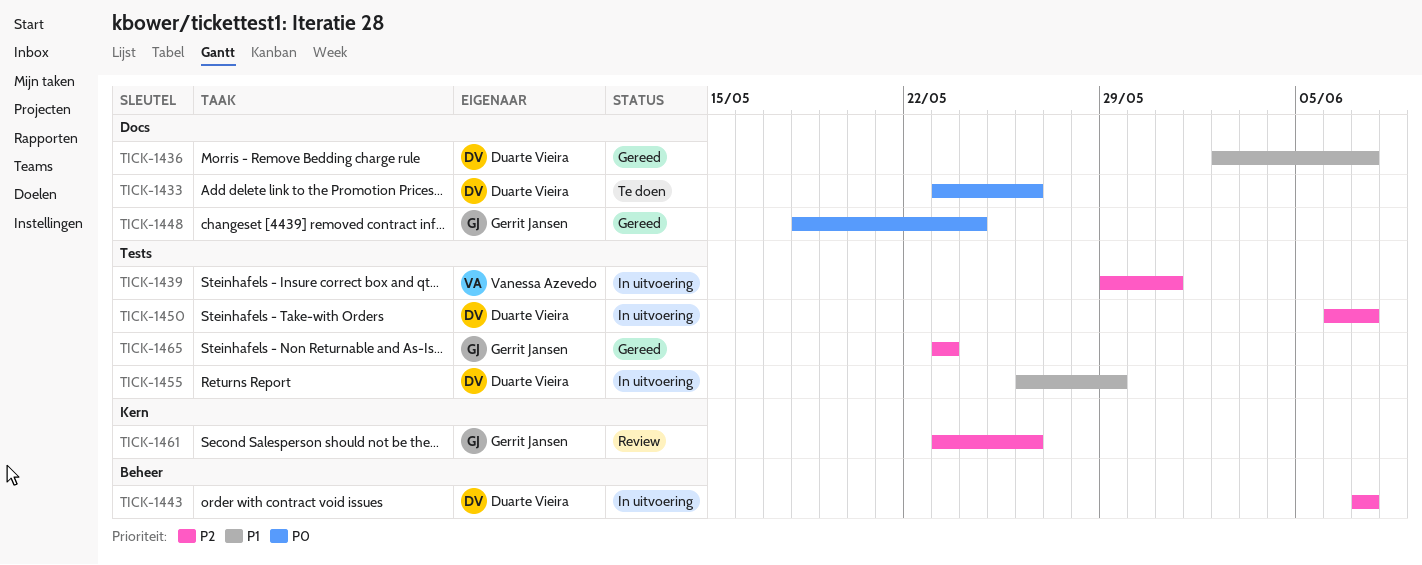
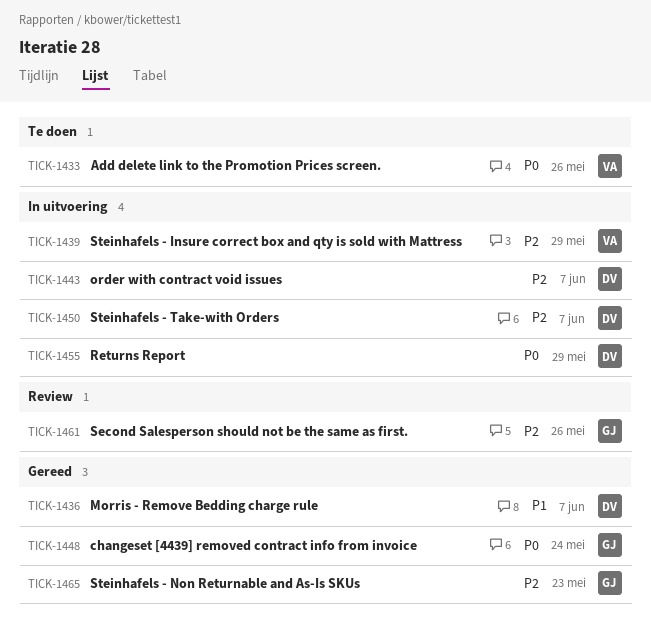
TICK-1433, owner: Duarte Vieira -> Vanessa Azevedo
TICK-1439, due: May 31 -> May 29
TICK-1455, priority: P1 -> P0

